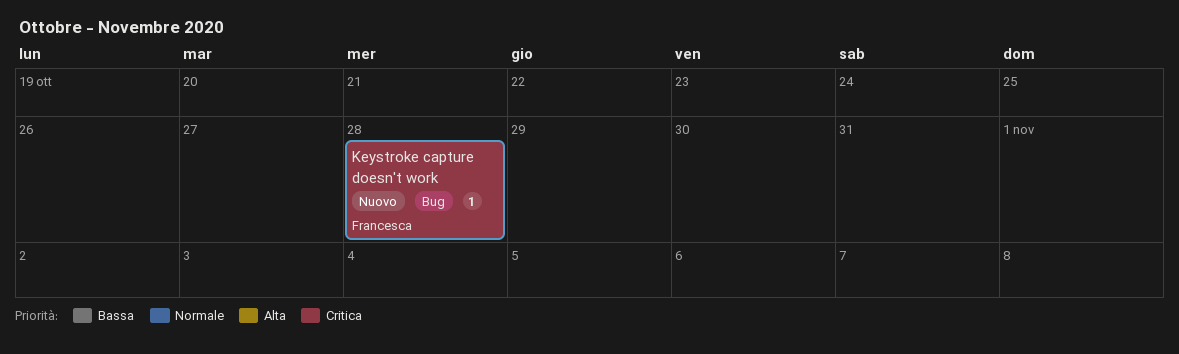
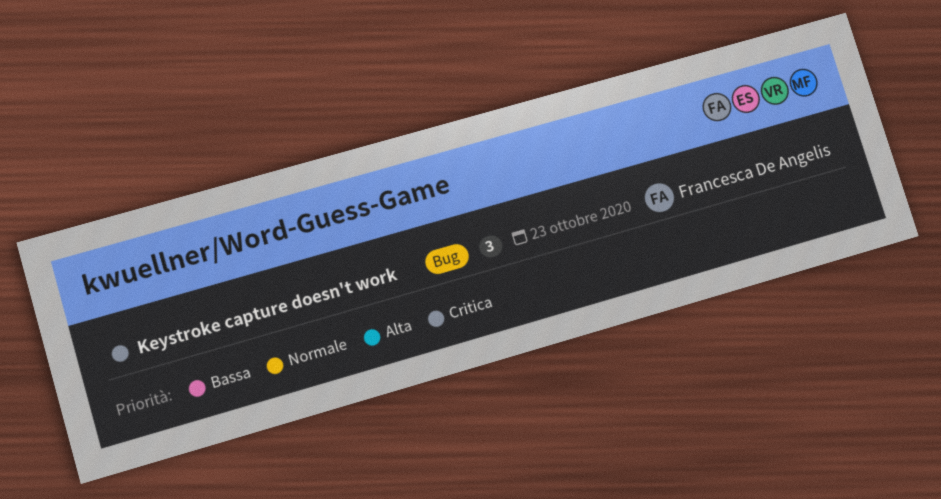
Keystroke capture doesn't work, estimate: 1 -> 3
Keystroke capture doesn't work, due: Oct 28 -> Oct 23

